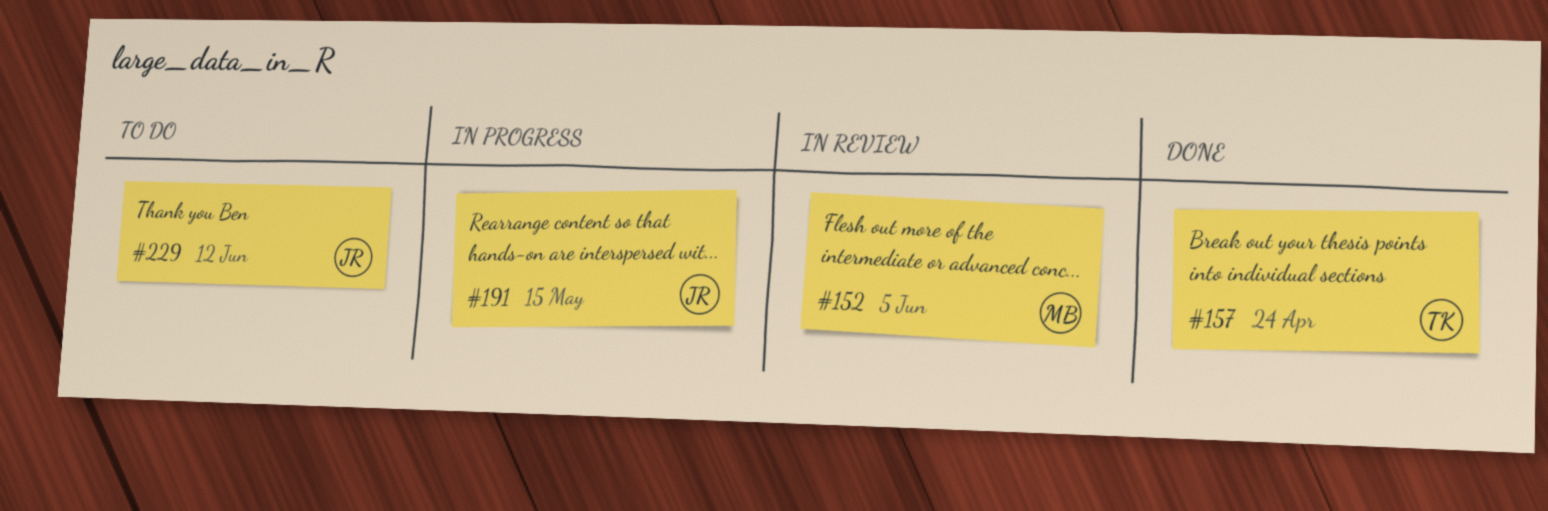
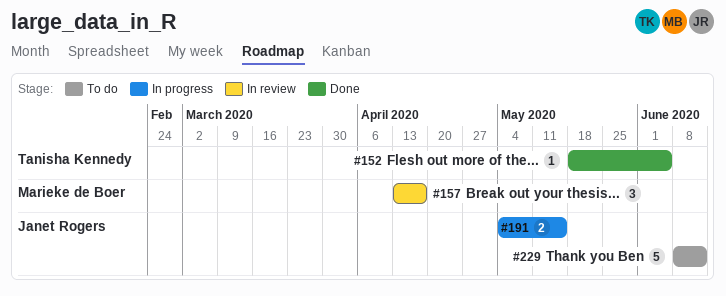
#152, status: In review -> Done
#152, owner: Marieke de Boer -> Tanisha Kennedy
#157, status: Done -> In review
#157, owner: Tanisha Kennedy -> Marieke de Boer
#157, due: Apr 24 -> Apr 17

